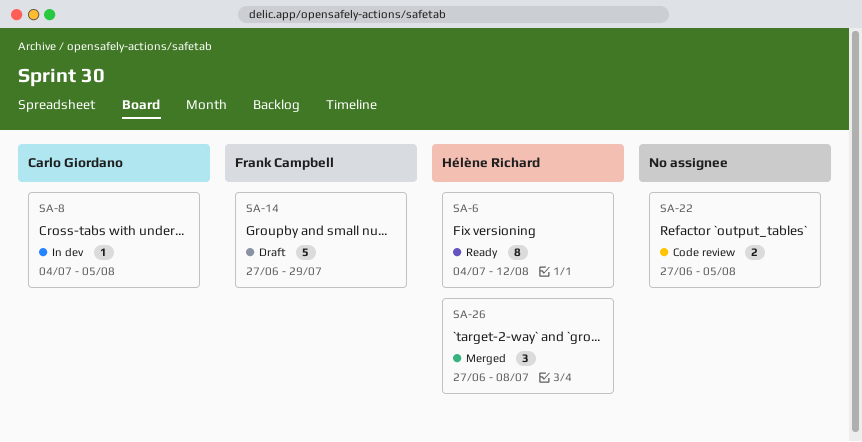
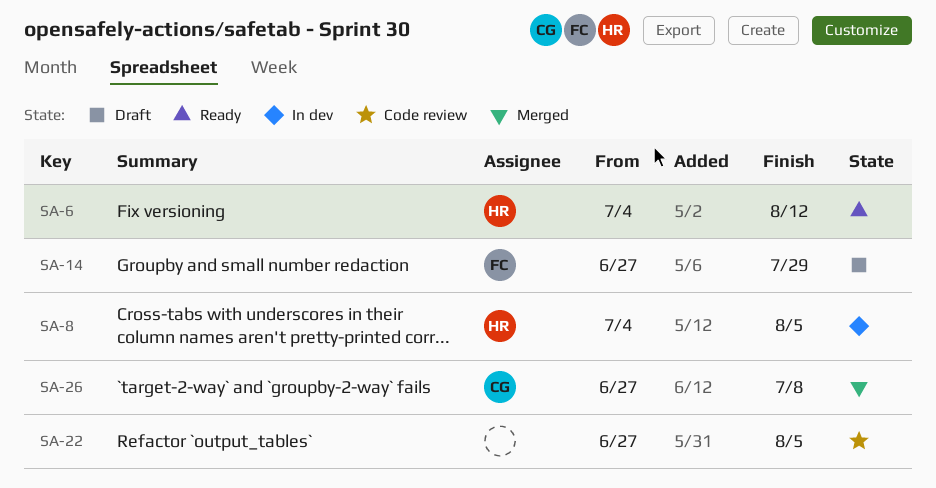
SA-8, owner: Carlo Giordano -> Hélène Richard
SA-26, owner: Hélène Richard -> Carlo Giordano

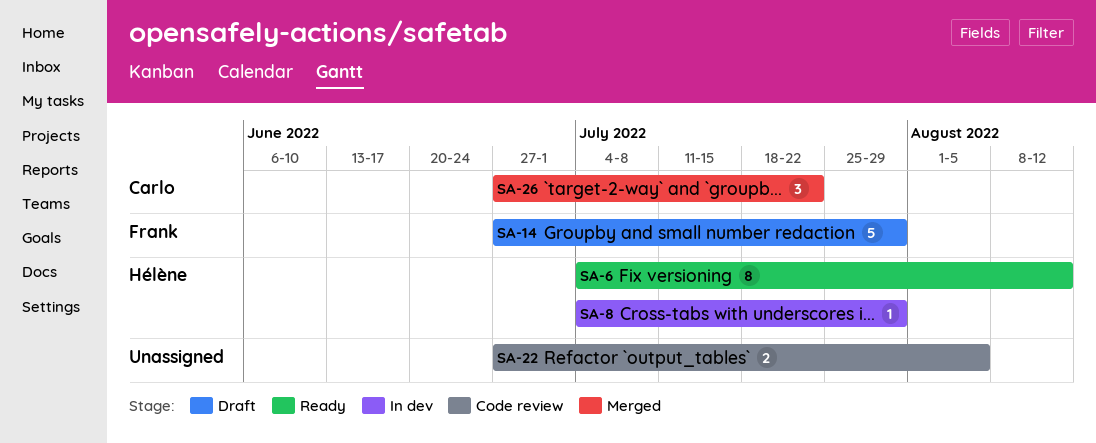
SA-8, due: Aug 5 -> Jul 29
SA-26, due: Jul 8 -> Jul 22

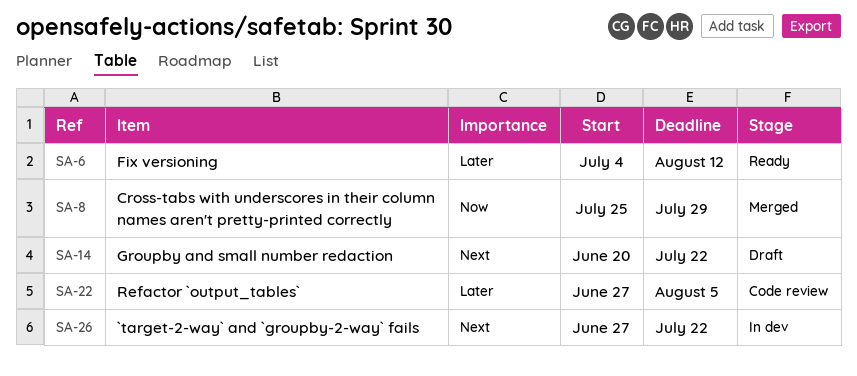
SA-8, status: In dev -> Merged
SA-8, start: Jul 4 -> Jul 25
SA-14, start: Jun 27 -> Jun 20
SA-14, due: Jul 29 -> Jul 22
SA-26, status: Merged -> In dev

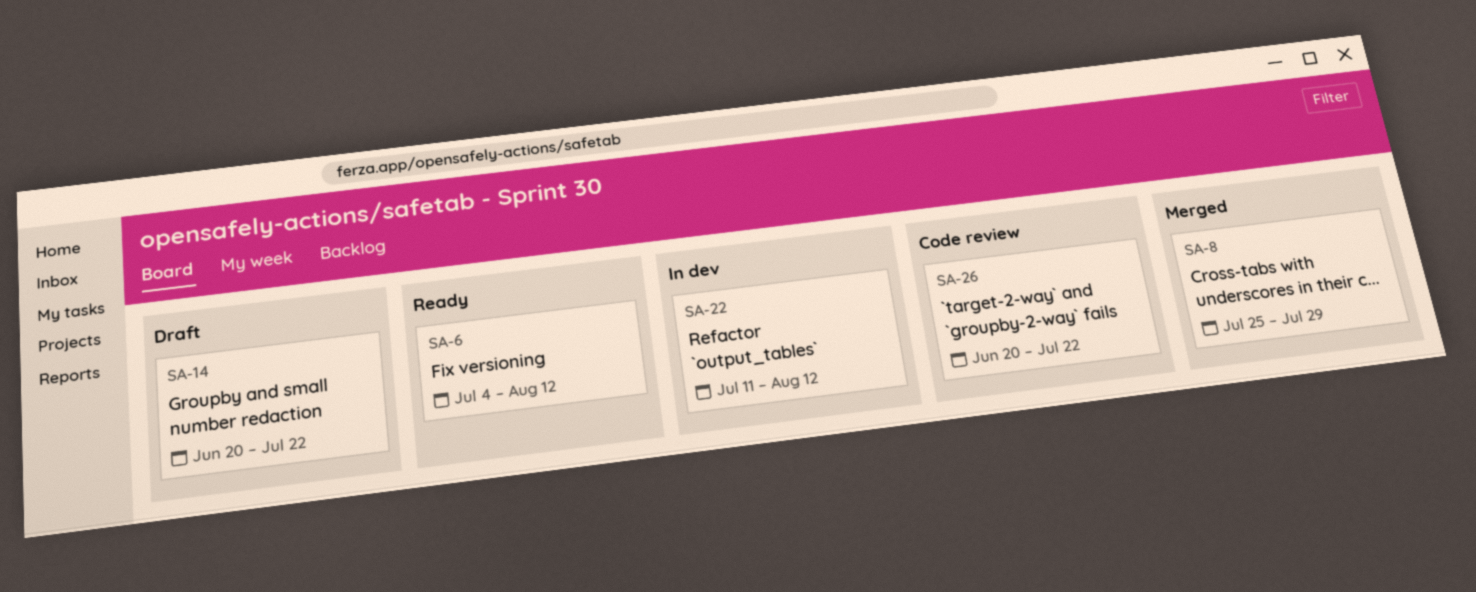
SA-22, status: Code review -> In dev
SA-22, start: Jun 27 -> Jul 11
SA-22, due: Aug 5 -> Aug 12
SA-26, status: In dev -> Code review
SA-26, start: Jun 27 -> Jun 20

